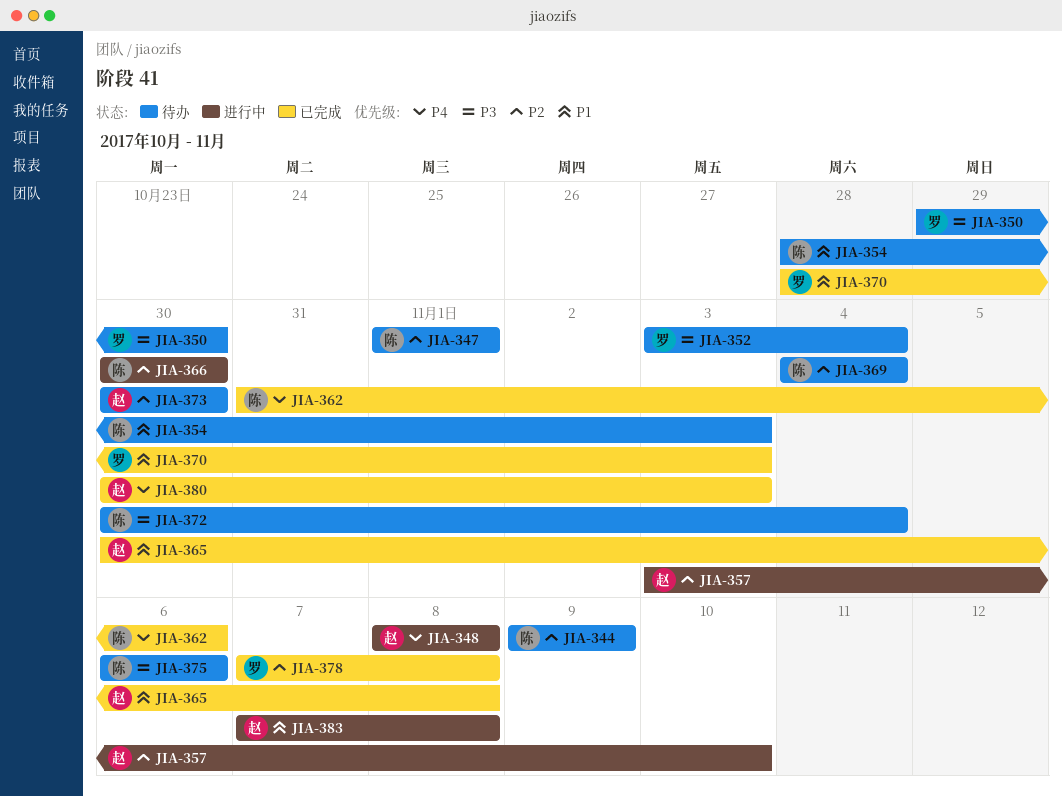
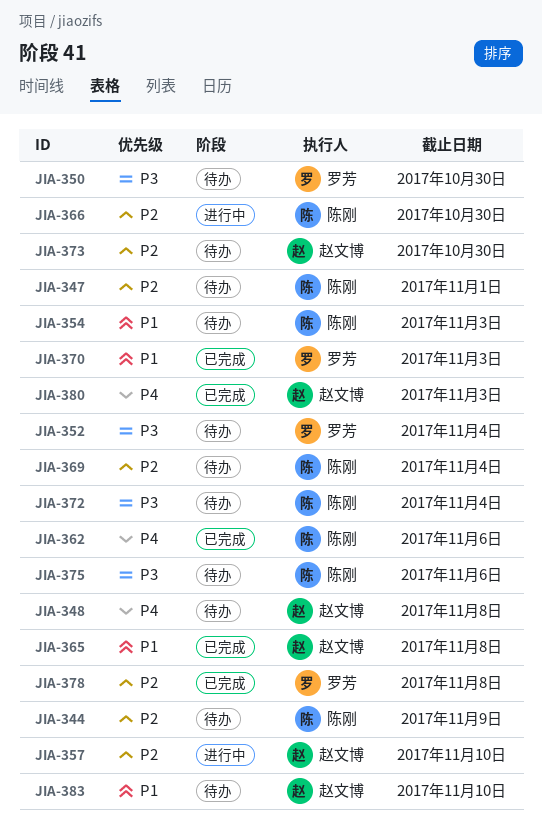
JIA-348, status: 进行中 -> 待办
JIA-383, status: 进行中 -> 待办
JIA-383, due: Nov 8 -> Nov 10

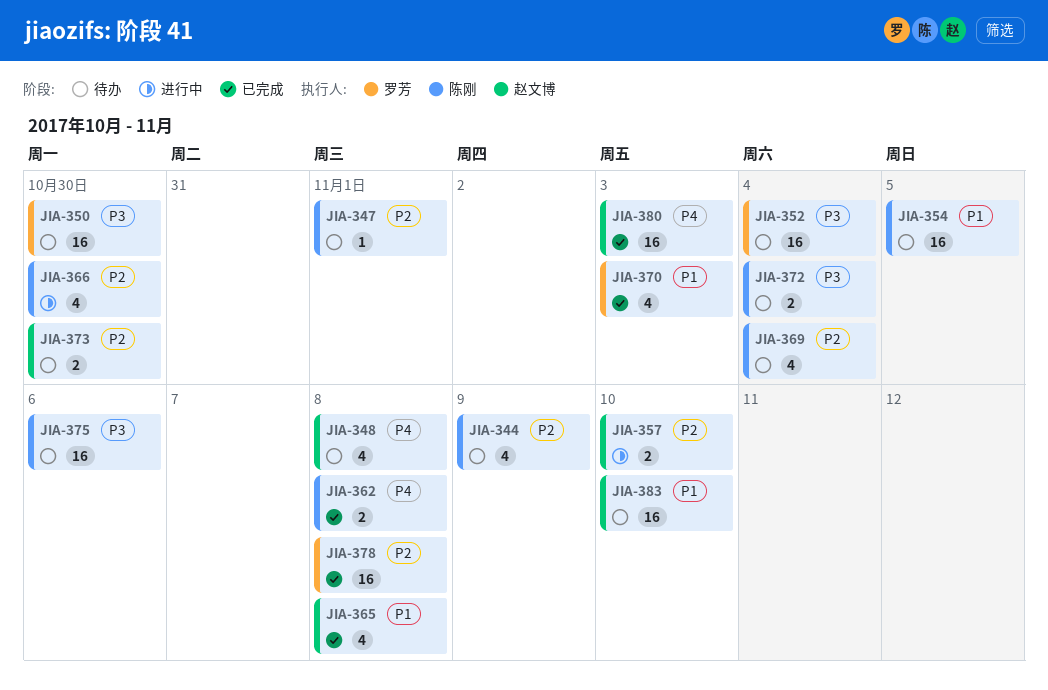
JIA-354, due: Nov 3 -> Nov 5
JIA-362, due: Nov 6 -> Nov 8

